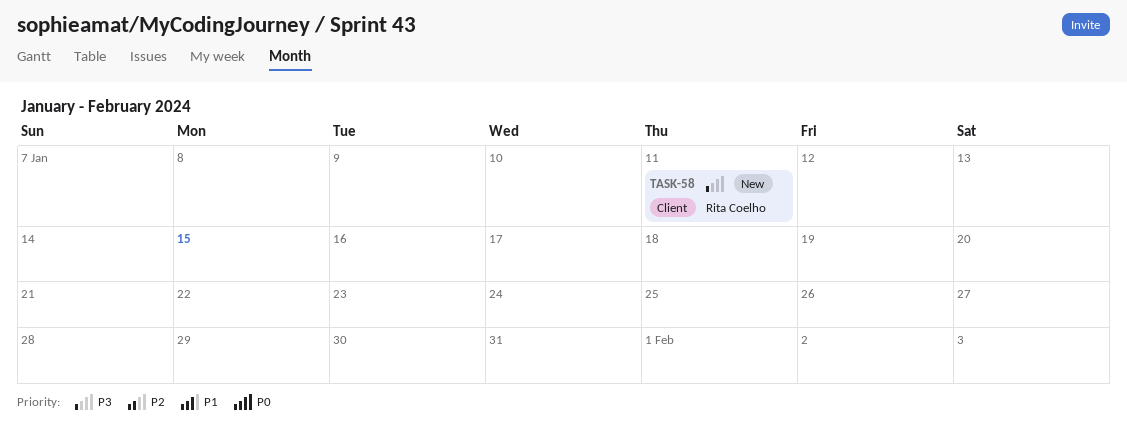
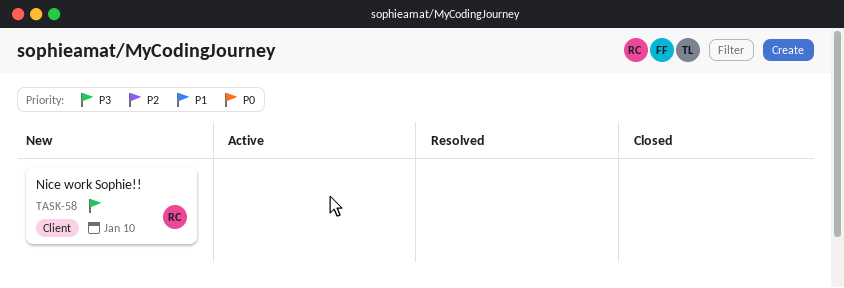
TASK-58, due: Jan 11 -> Jan 10

